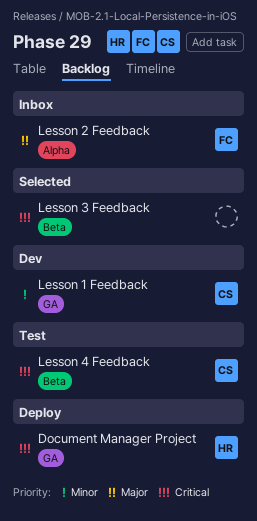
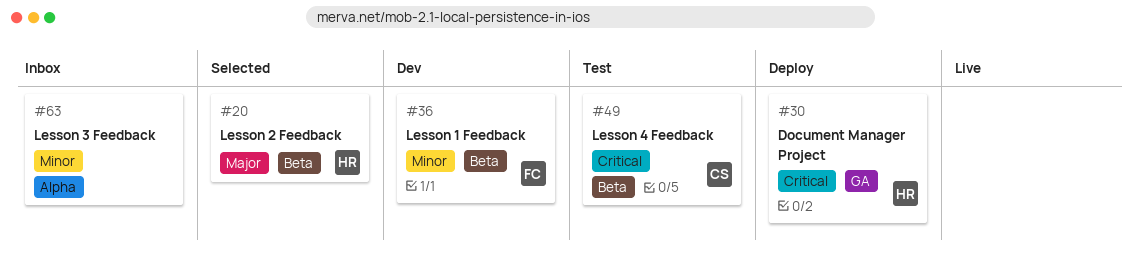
Lesson 1 Feedback, owner: CS -> FC
Lesson 1 Feedback, label: GA -> Beta
Lesson 2 Feedback, status: Inbox -> Selected
Lesson 2 Feedback, owner: FC -> HR
Lesson 2 Feedback, label: Alpha -> Beta
Lesson 3 Feedback, status: Selected -> Inbox
Lesson 3 Feedback, priority: Critical -> Minor
Lesson 3 Feedback, label: Beta -> Alpha

